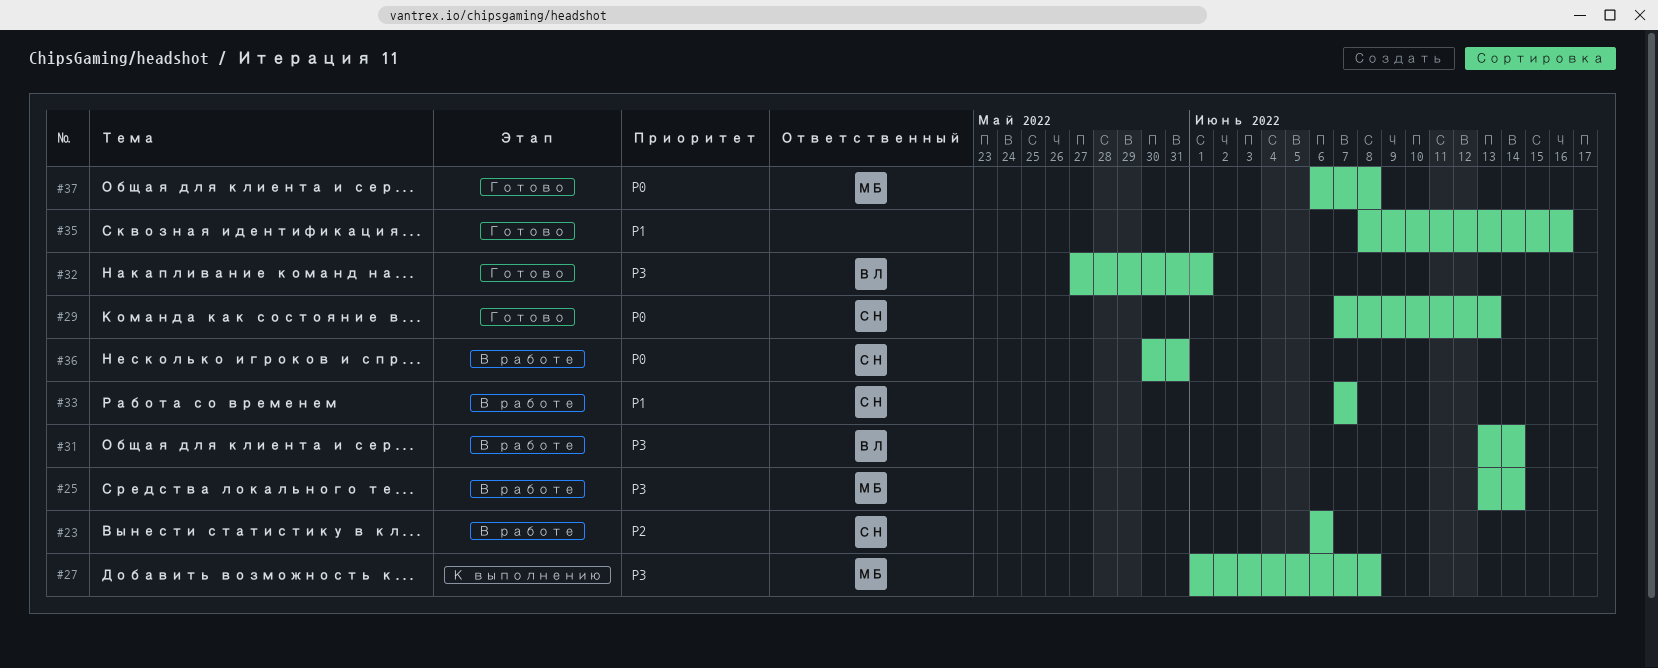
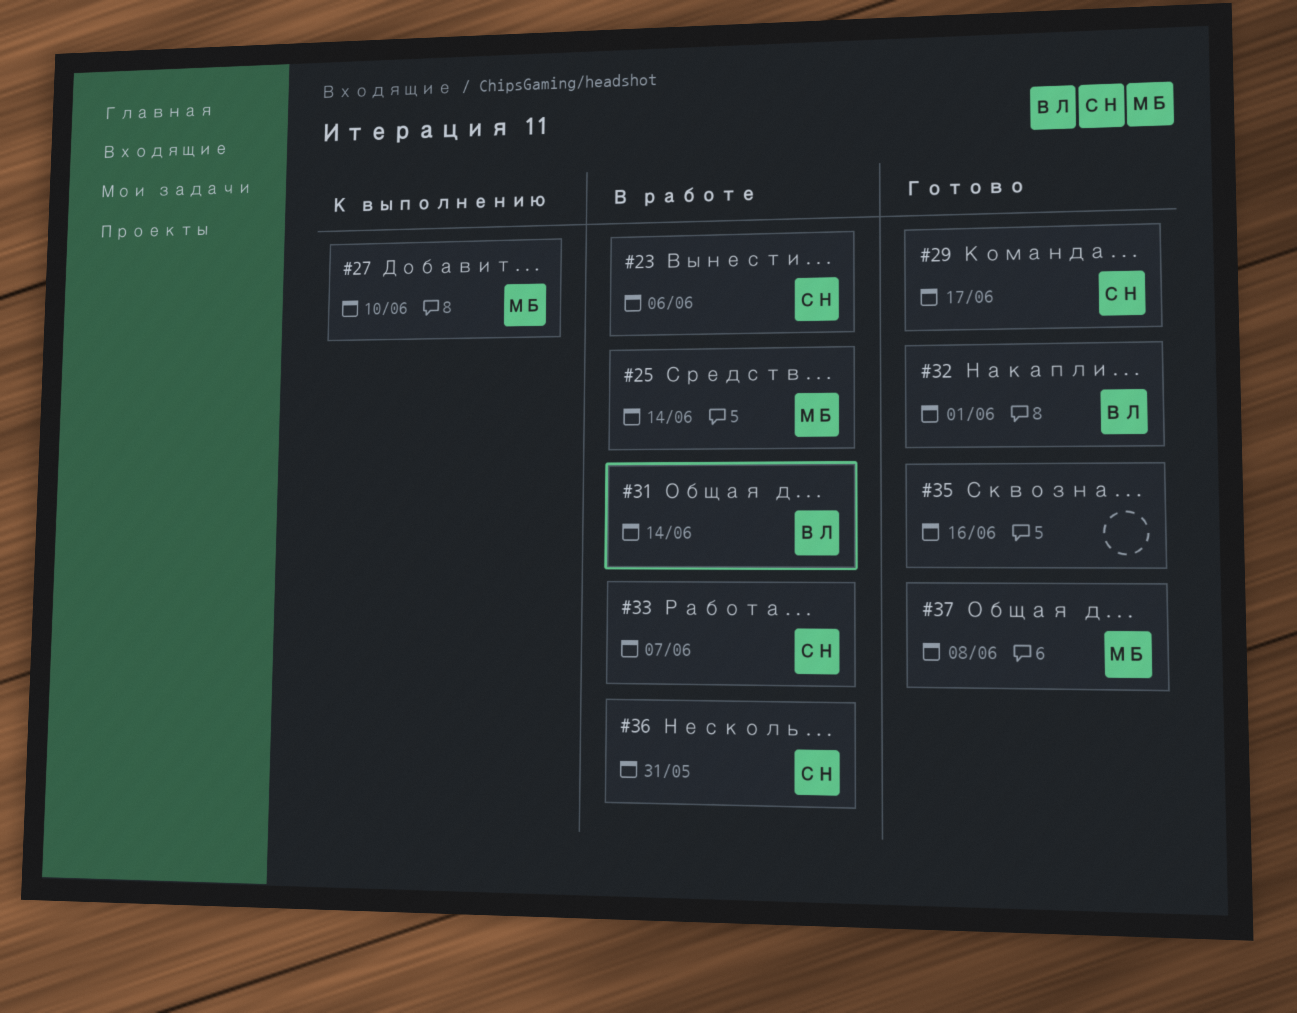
#27, due: Jun 8 -> Jun 10
#29, due: Jun 13 -> Jun 17

